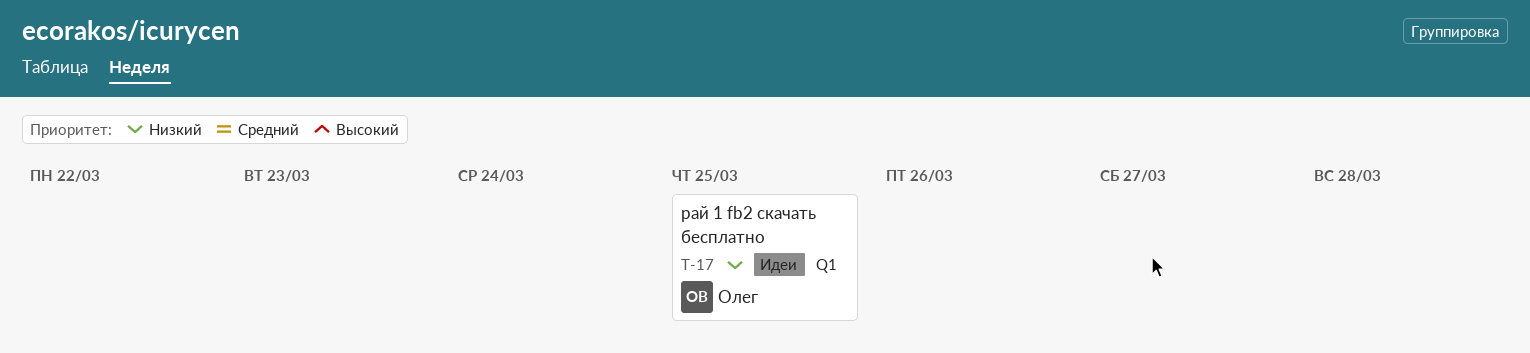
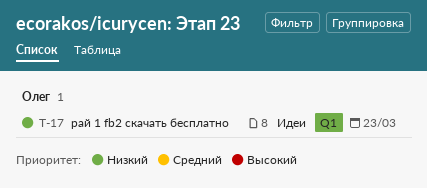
T-17, due: Mar 25 -> Mar 23

